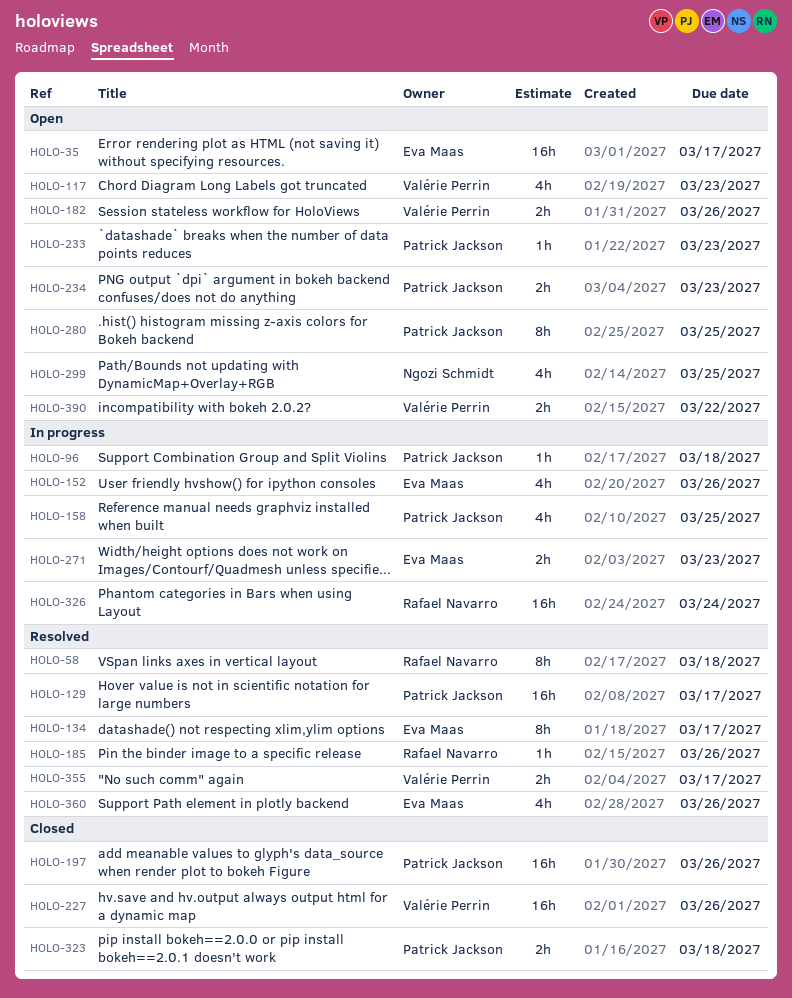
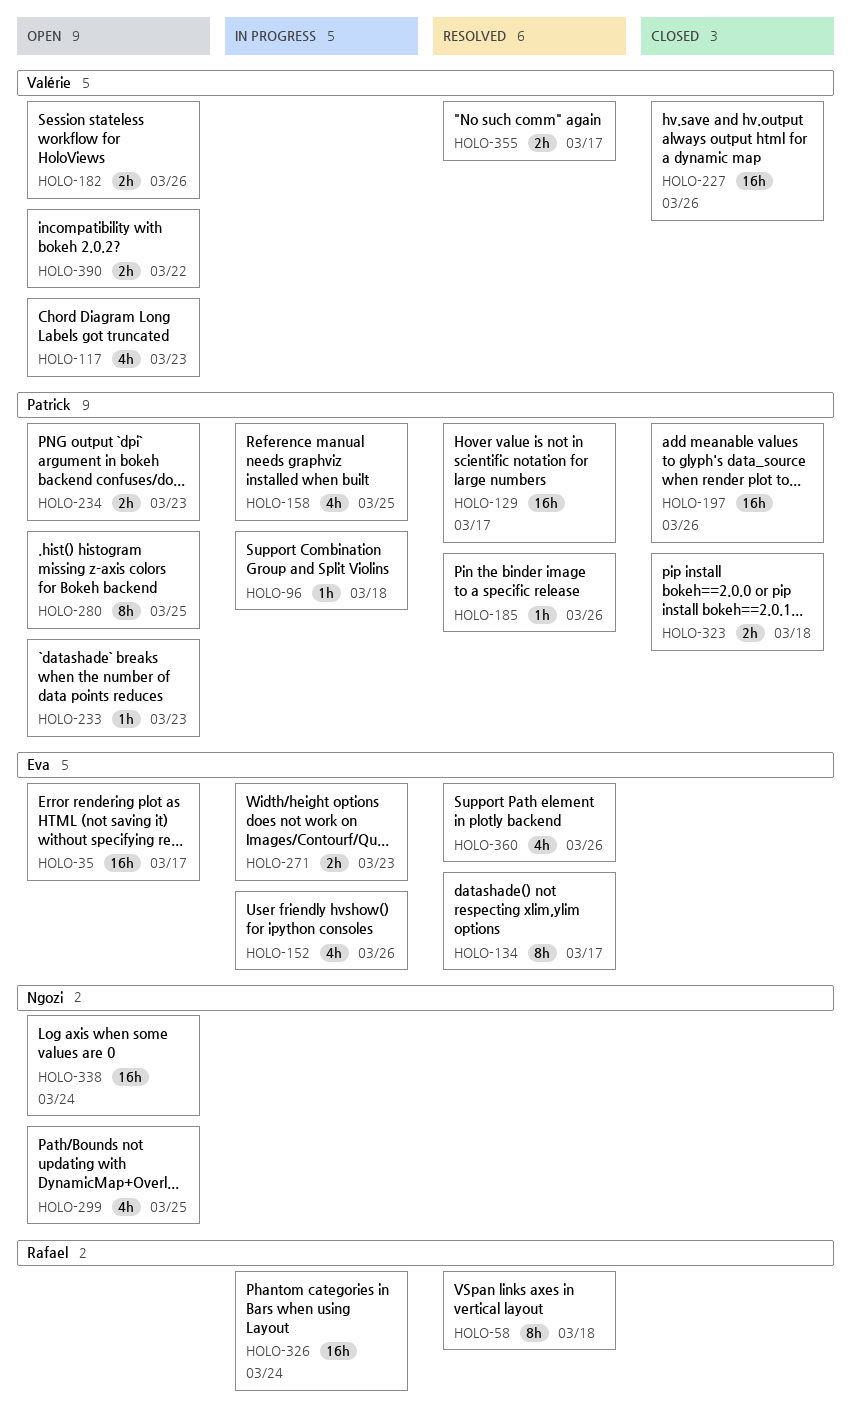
HOLO-185, owner: Rafael Navarro -> Patrick Jackson
HOLO-338: none -> present

